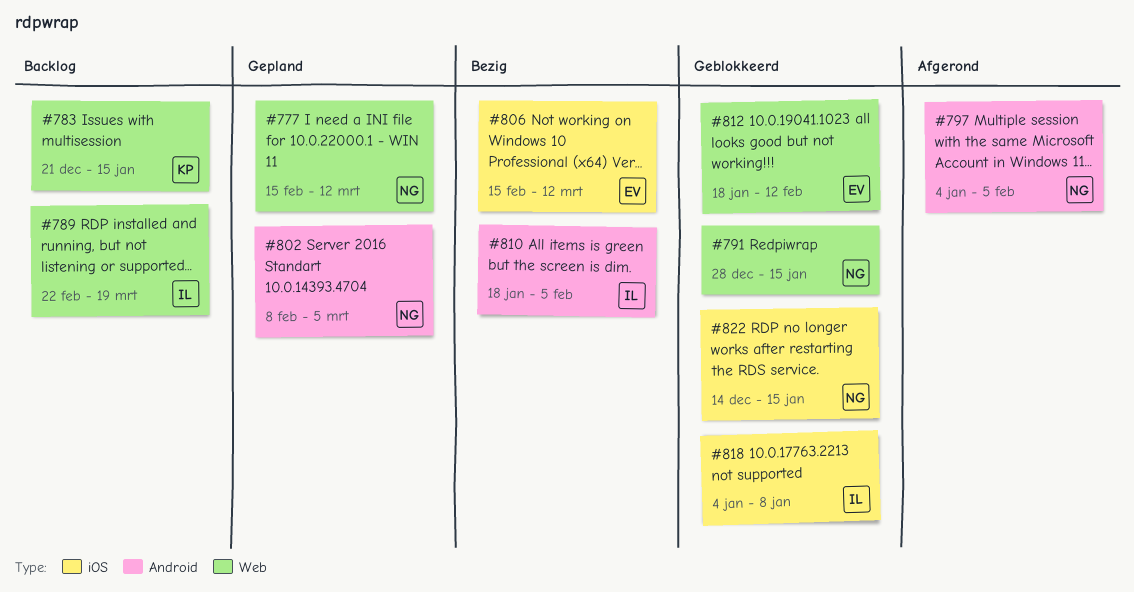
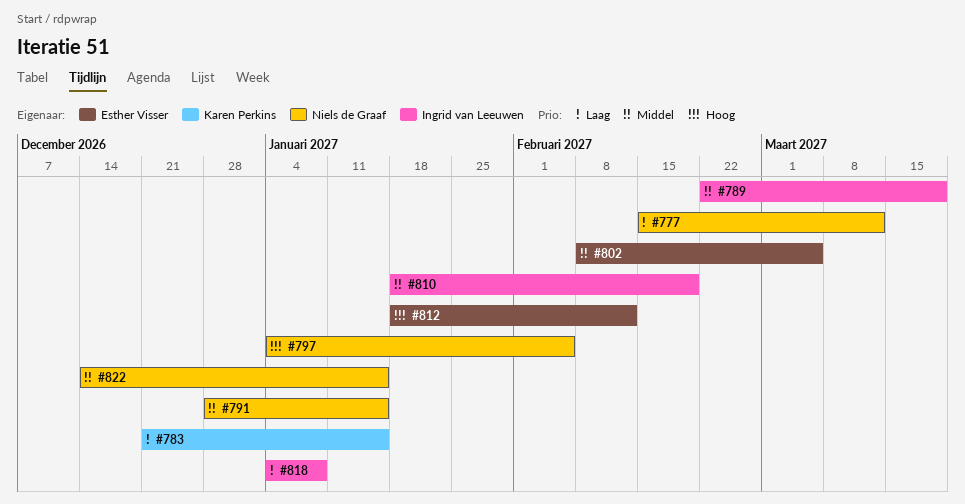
#802, owner: Niels de Graaf -> Esther Visser
#806: present -> none
#810, due: Feb 5 -> Feb 19

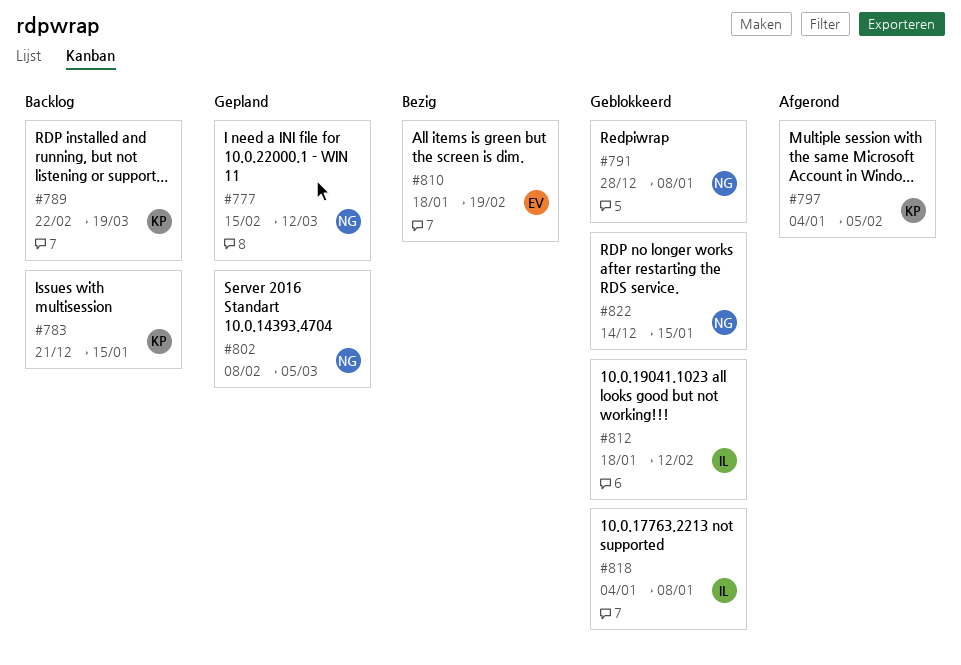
#789, owner: Ingrid van Leeuwen -> Karen Perkins
#791, due: Jan 15 -> Jan 8
#797, owner: Niels de Graaf -> Karen Perkins
#802, owner: Esther Visser -> Niels de Graaf
#810, owner: Ingrid van Leeuwen -> Esther Visser
#812, owner: Esther Visser -> Ingrid van Leeuwen

